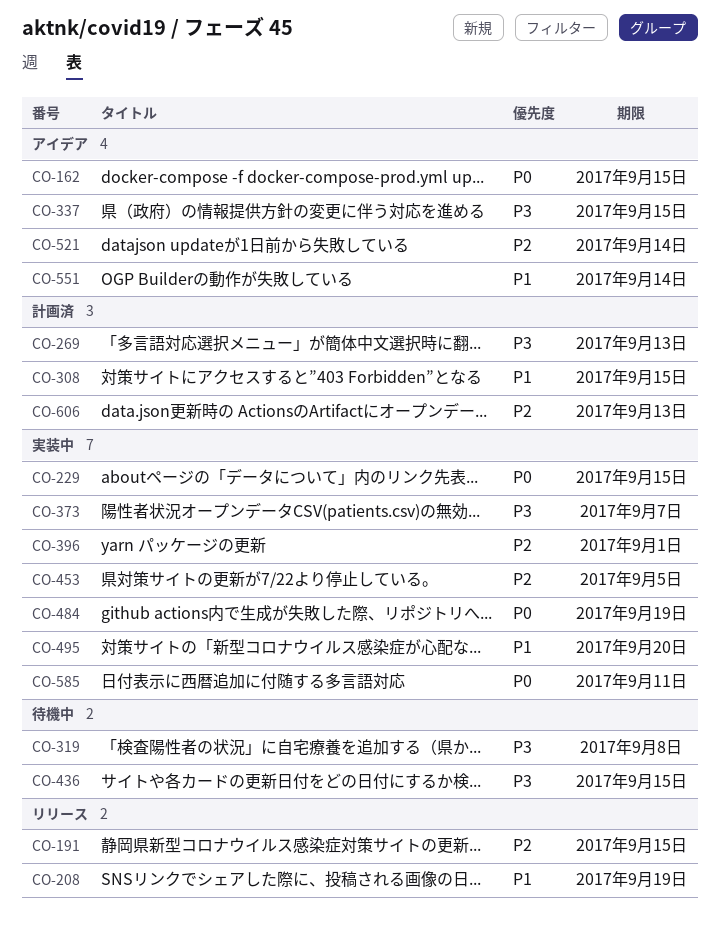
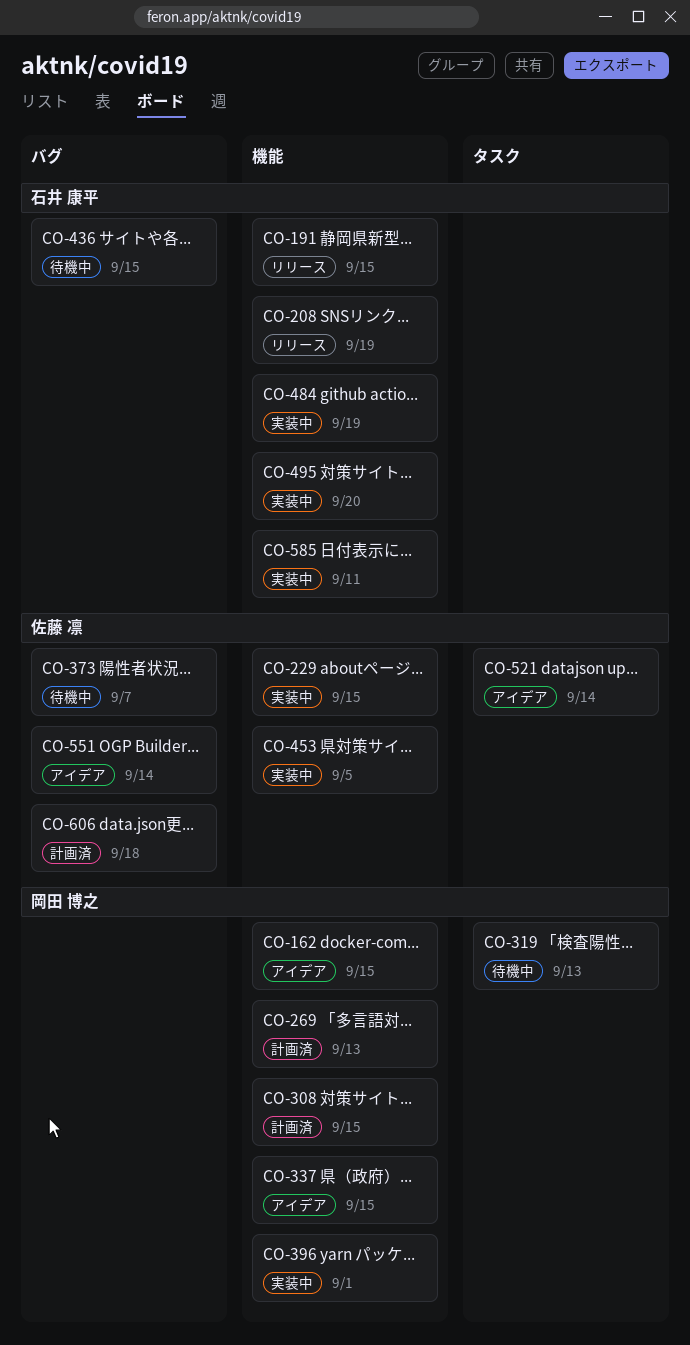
CO-319, due: Sep 8 -> Sep 13
CO-373, status: 実装中 -> 待機中
CO-606, due: Sep 13 -> Sep 18

